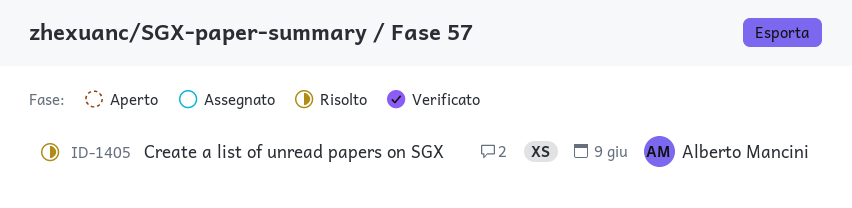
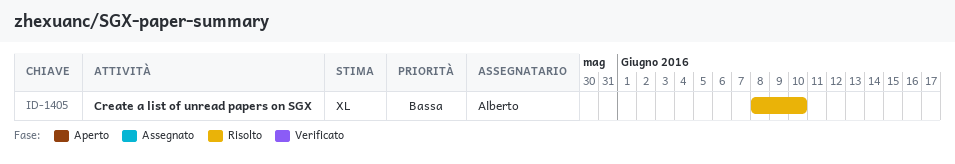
ID-1405, estimate: XS -> XL
ID-1405, due: Jun 9 -> Jun 10

